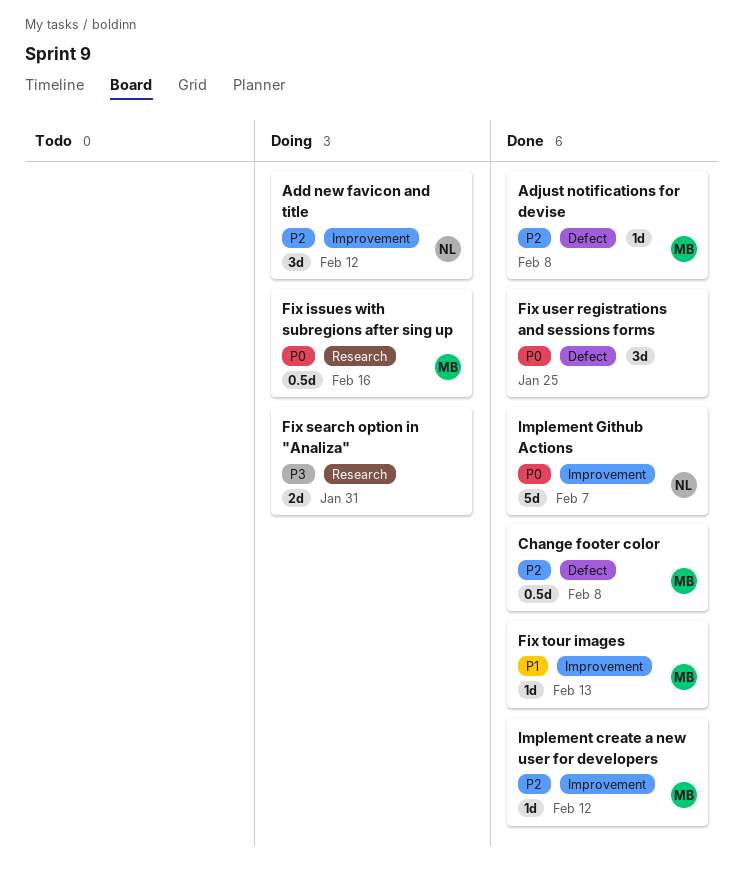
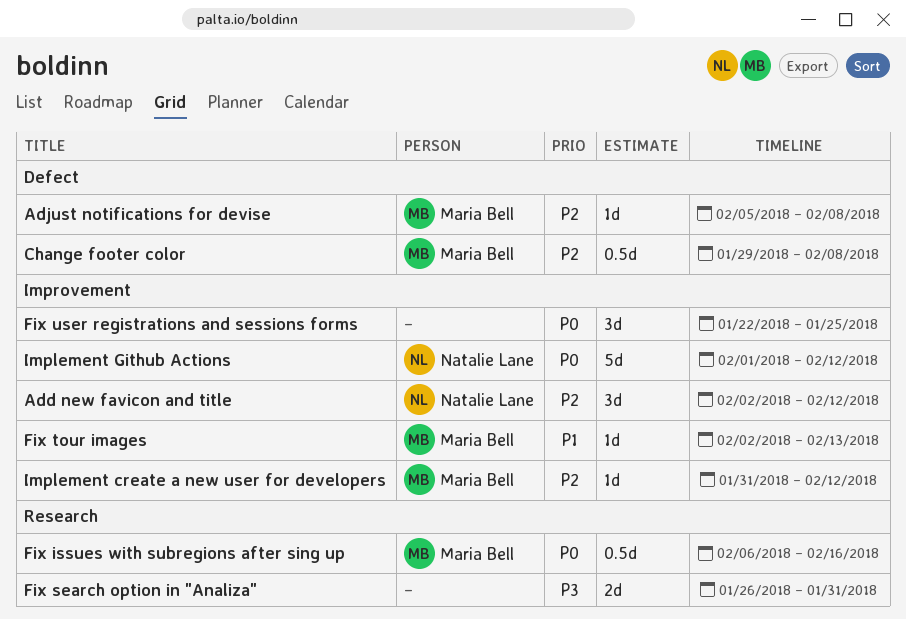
Fix user registrations and sessions forms, label: Defect -> Improvement
Implement Github Actions, due: Feb 7 -> Feb 12

